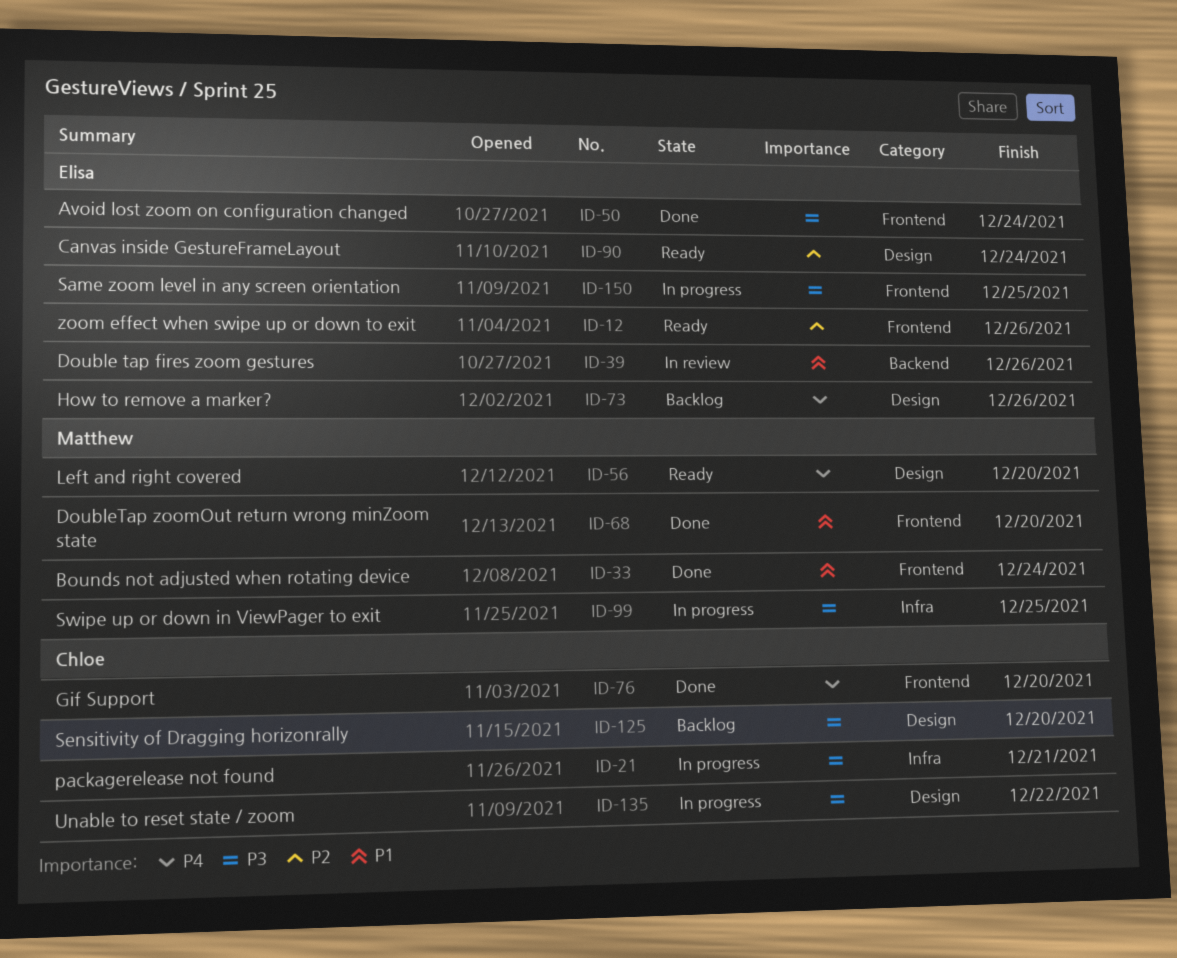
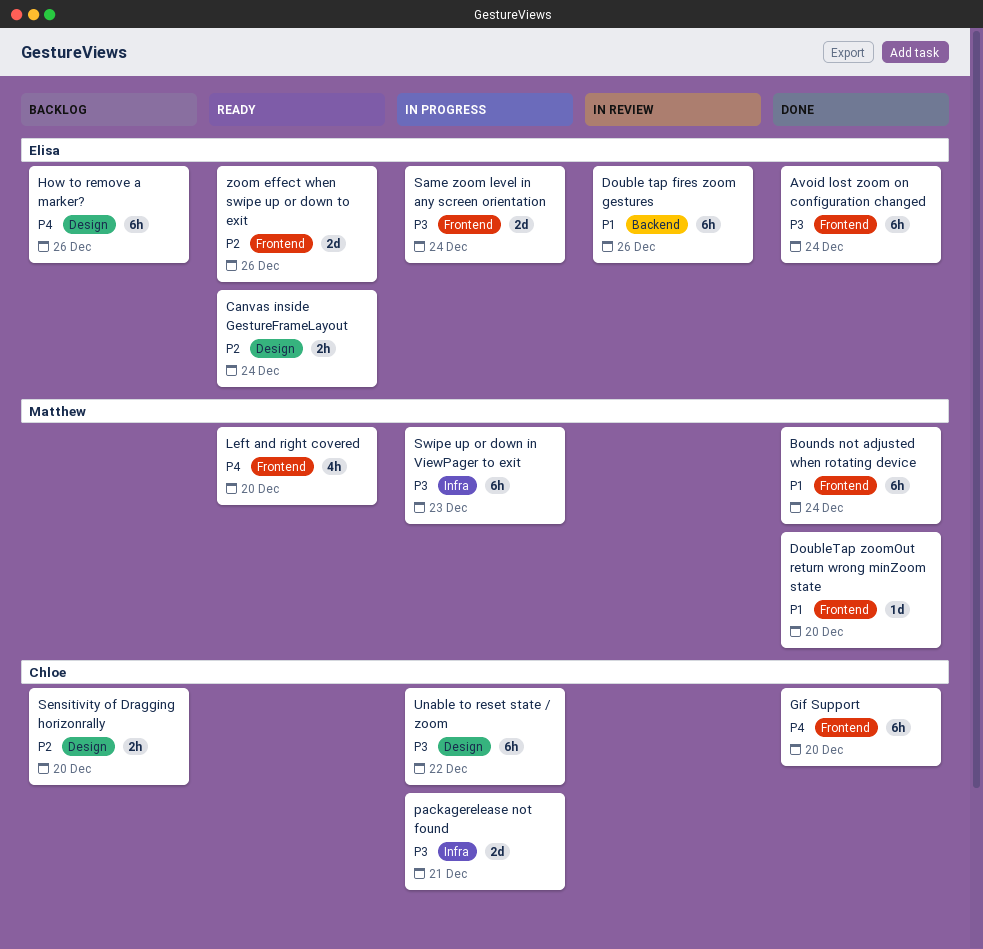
Left and right covered, label: Design -> Frontend
Same zoom level in any screen orientation, due: Dec 25 -> Dec 24
Sensitivity of Dragging horizonrally, priority: P3 -> P2
Swipe up or down in ViewPager to exit, due: Dec 25 -> Dec 23

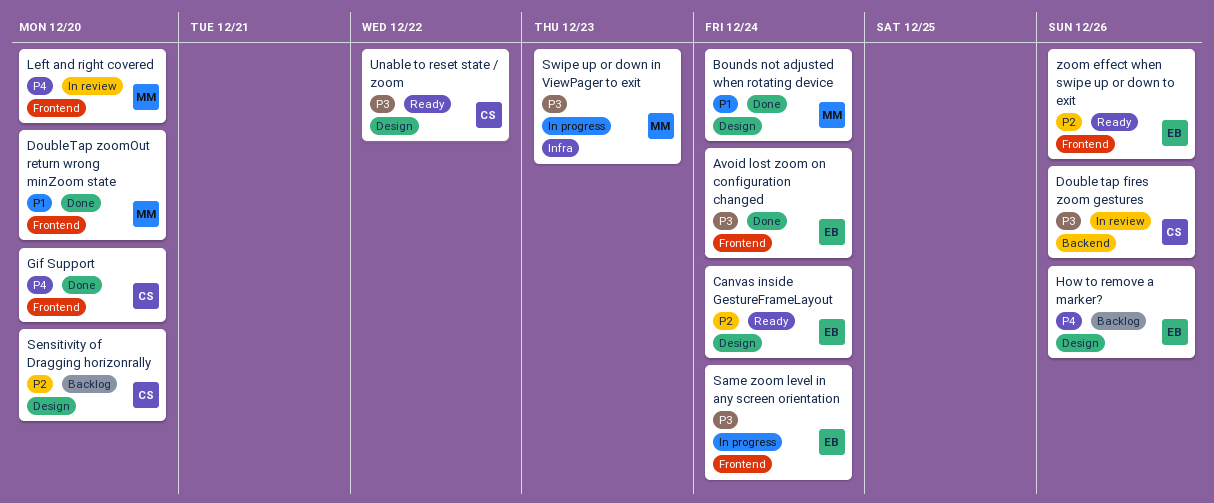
Bounds not adjusted when rotating device, label: Frontend -> Design
Double tap fires zoom gestures, owner: Elisa -> Chloe
Double tap fires zoom gestures, priority: P1 -> P3
Left and right covered, status: Ready -> In review
packagerelease not found: present -> none
Unable to reset state / zoom, status: In progress -> Ready

